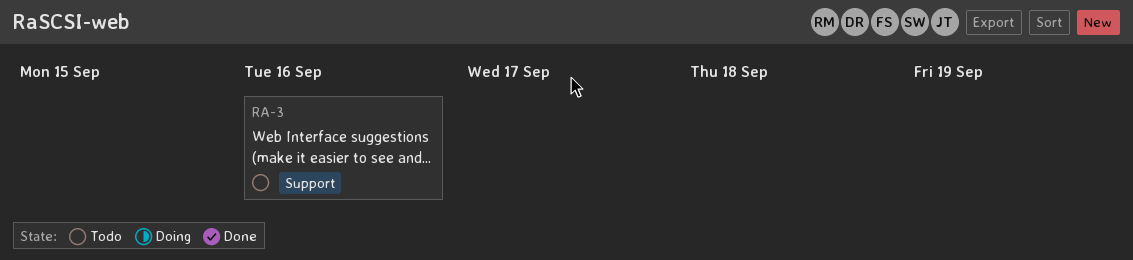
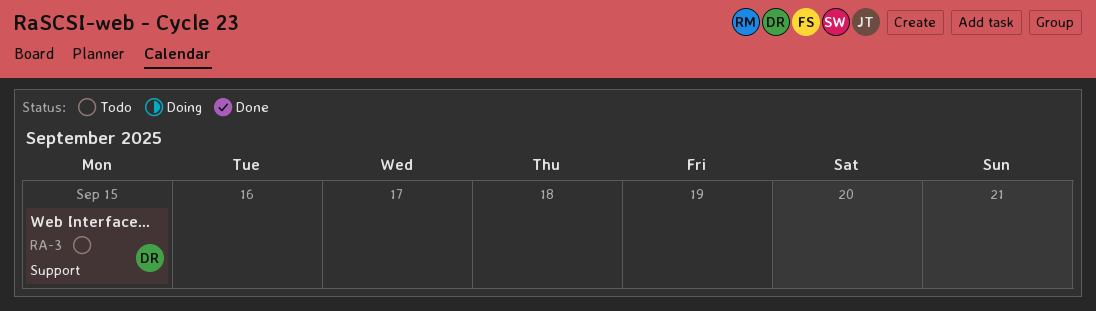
RA-3, due: Sep 16 -> Sep 15

